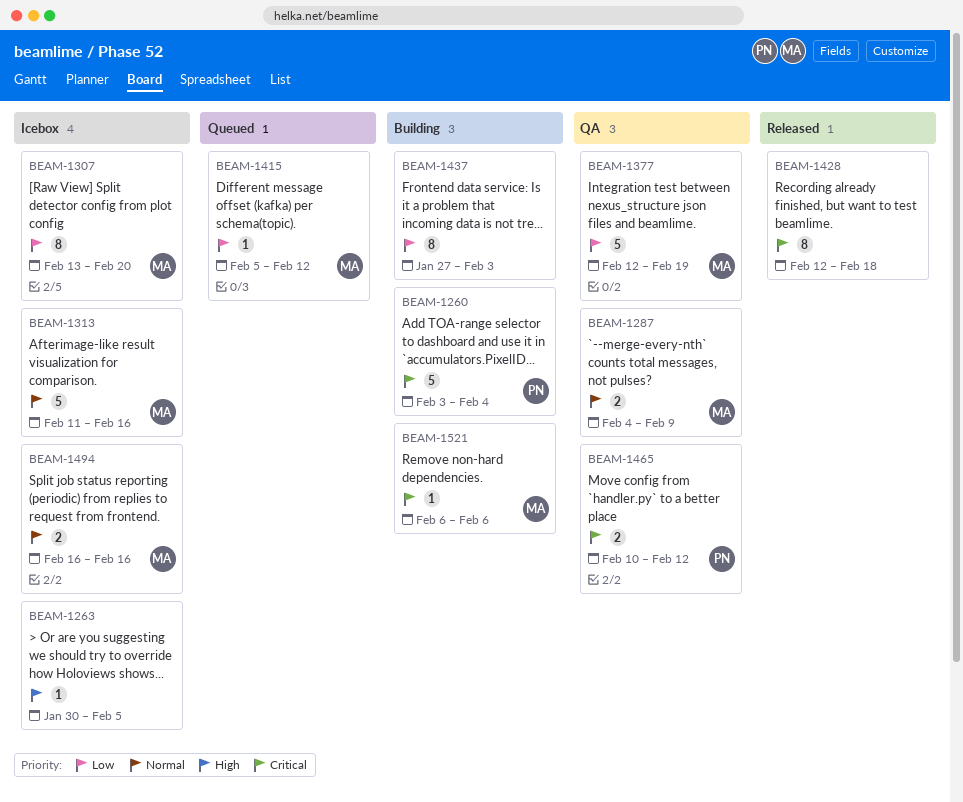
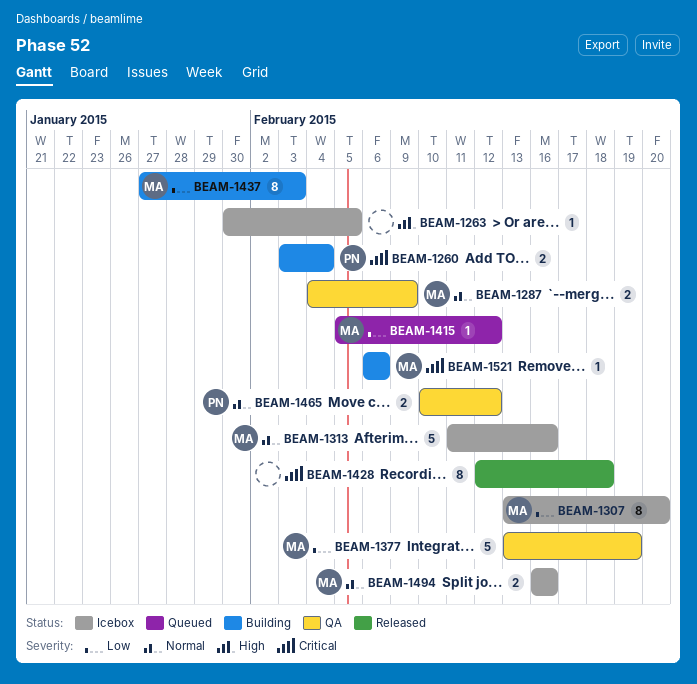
BEAM-1260, estimate: 5 -> 2
BEAM-1377, start: Feb 12 -> Feb 13
BEAM-1437, owner: none -> MA
BEAM-1465, priority: Critical -> Normal

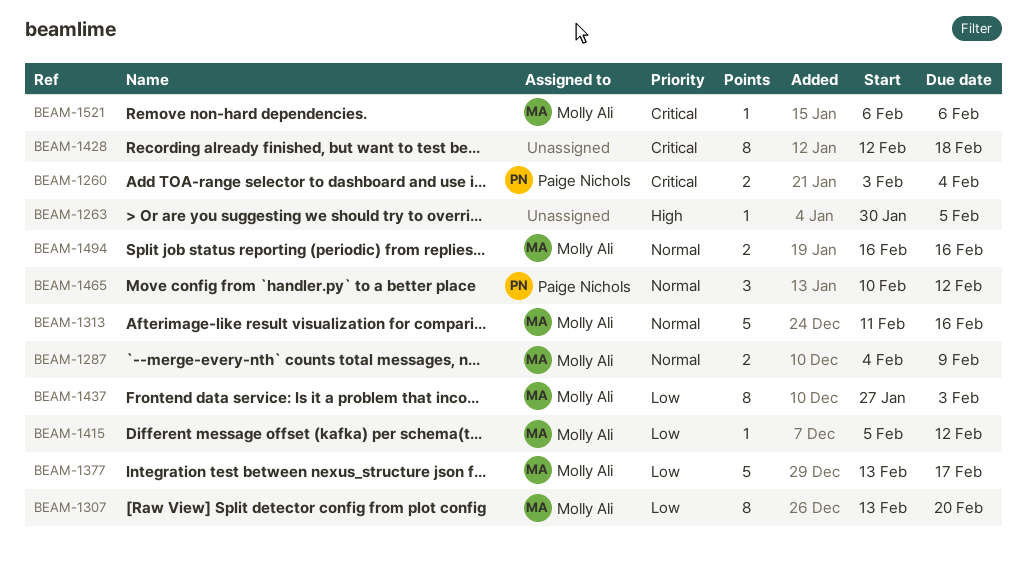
BEAM-1377, due: Feb 19 -> Feb 17
BEAM-1465, estimate: 2 -> 3

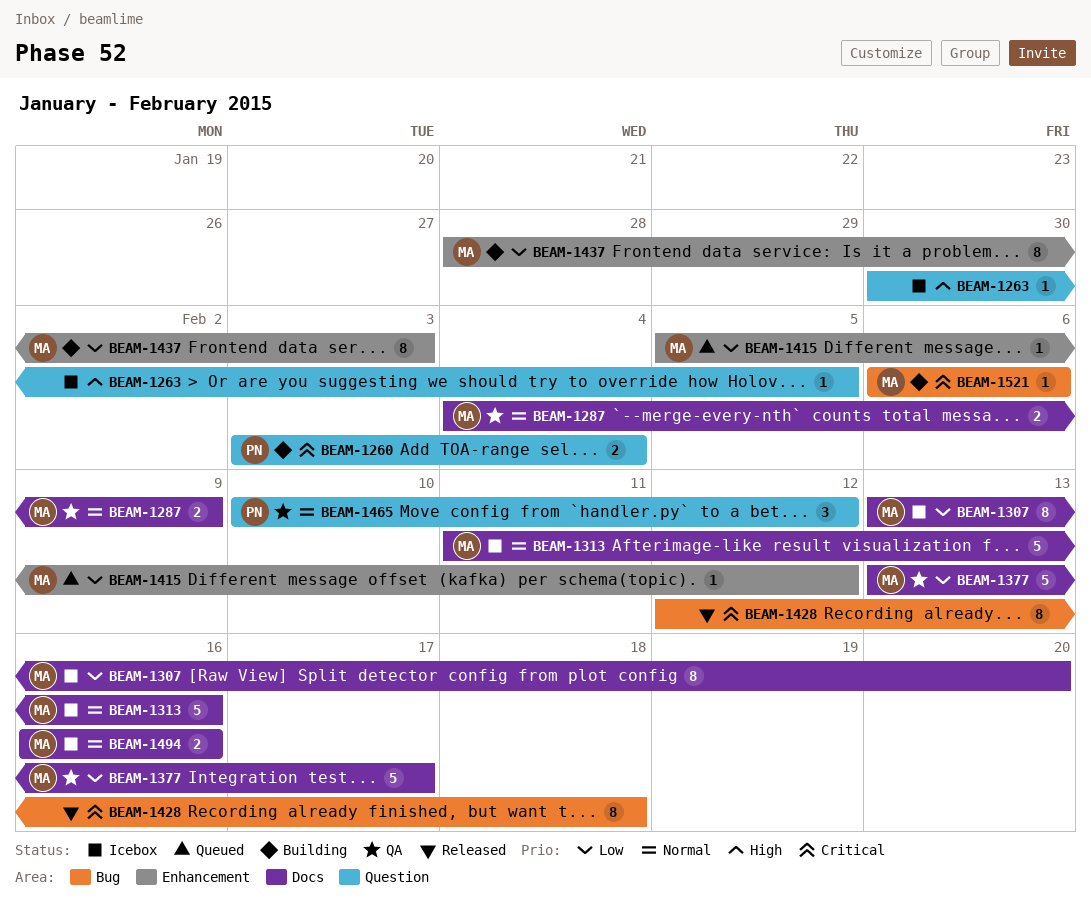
BEAM-1437, start: Jan 27 -> Jan 28

